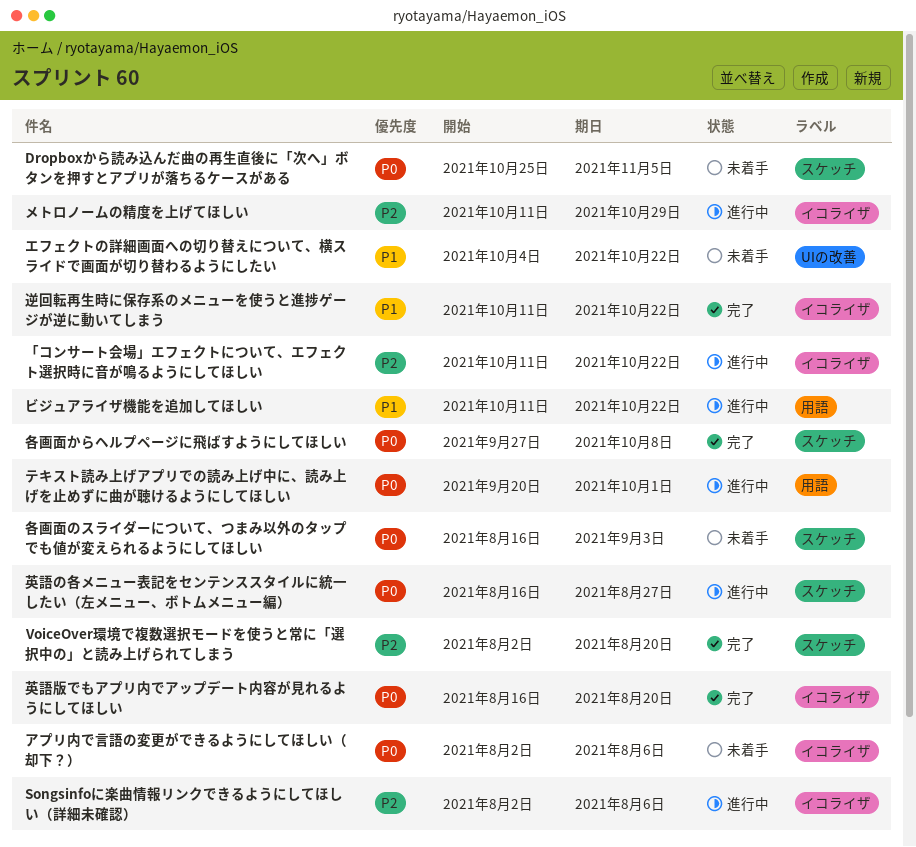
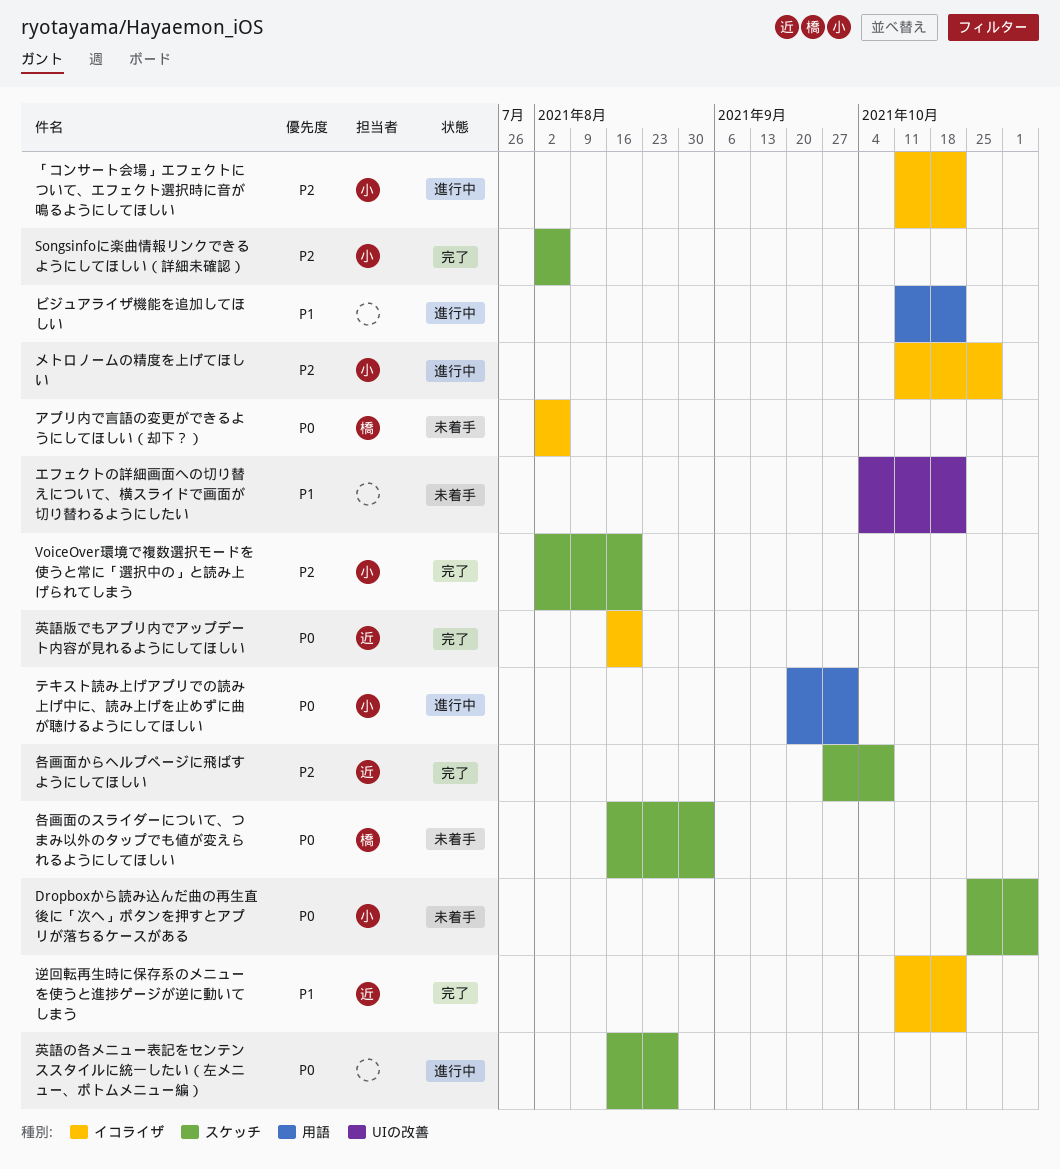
Songsinfoに楽曲情報リンクできるようにしてほしい（詳細未確認）, status: 進行中 -> 完了
Songsinfoに楽曲情報リンクできるようにしてほしい（詳細未確認）, label: イコライザ -> スケッチ
各画面からヘルプページに飛ばすようにしてほしい, priority: P0 -> P2

